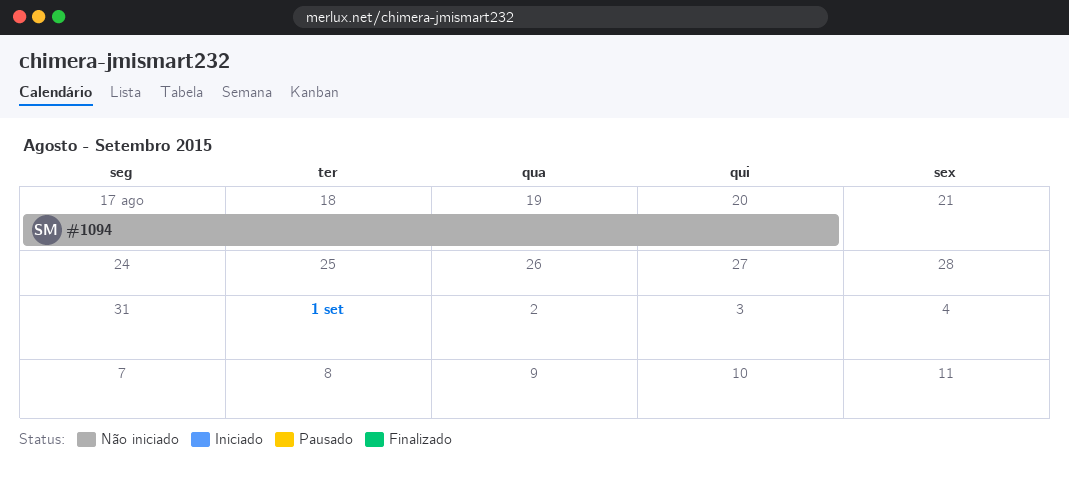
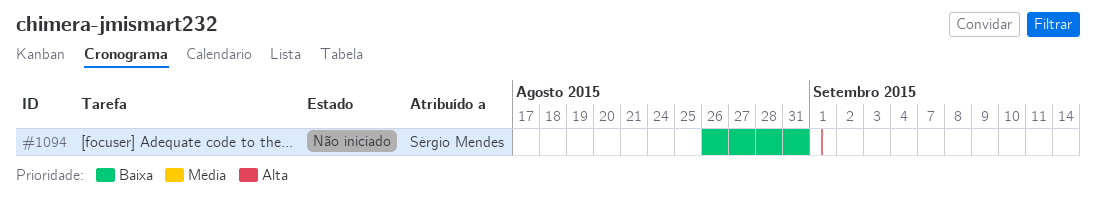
#1094, start: Aug 17 -> Aug 26
#1094, due: Aug 20 -> Aug 31

